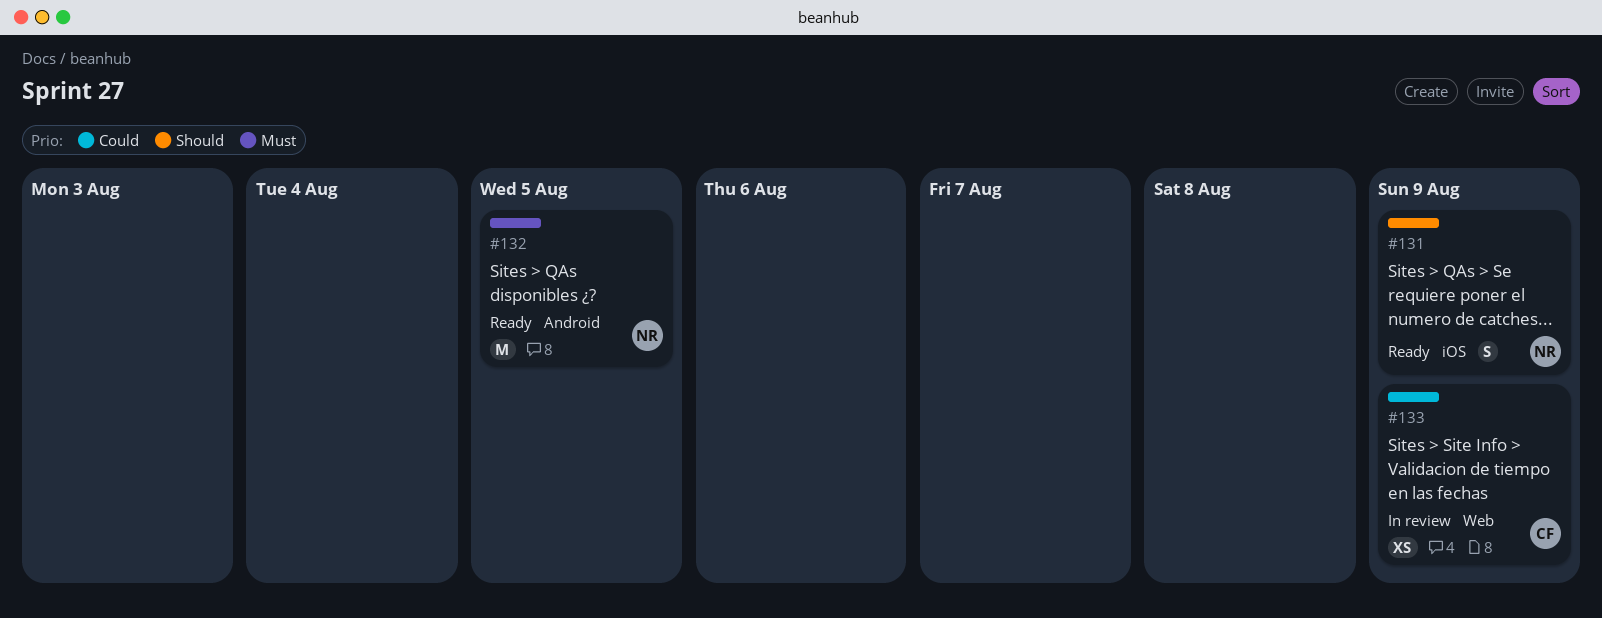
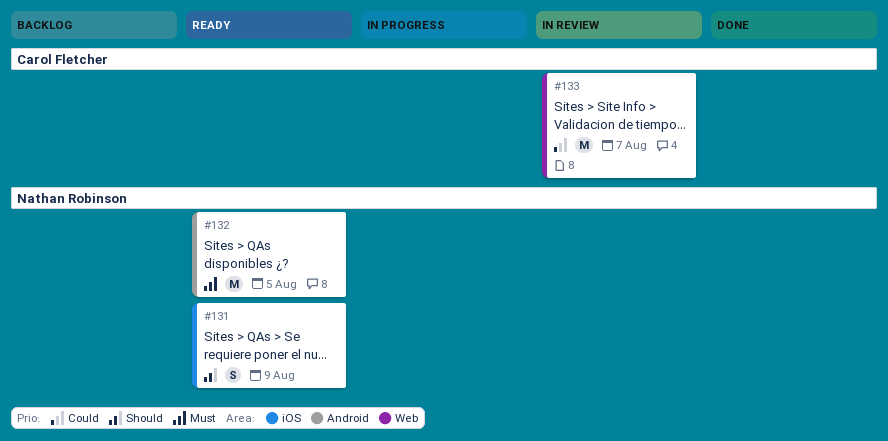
#133, estimate: XS -> M
#133, due: Aug 9 -> Aug 7

